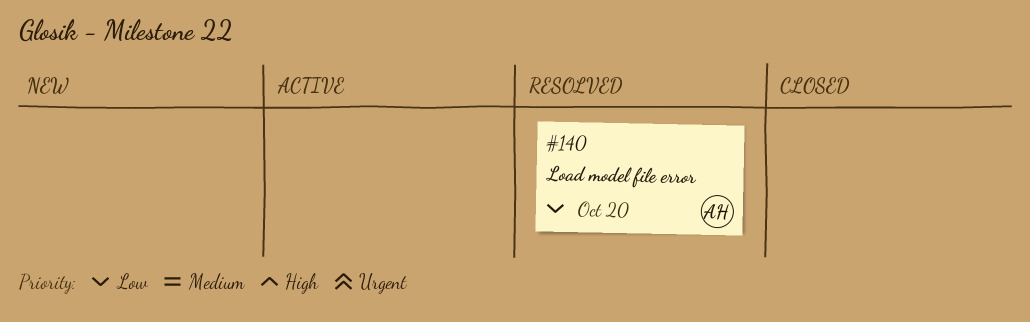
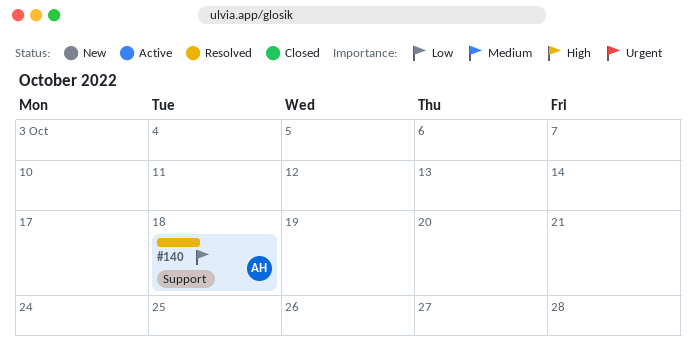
#140, due: Oct 20 -> Oct 18

